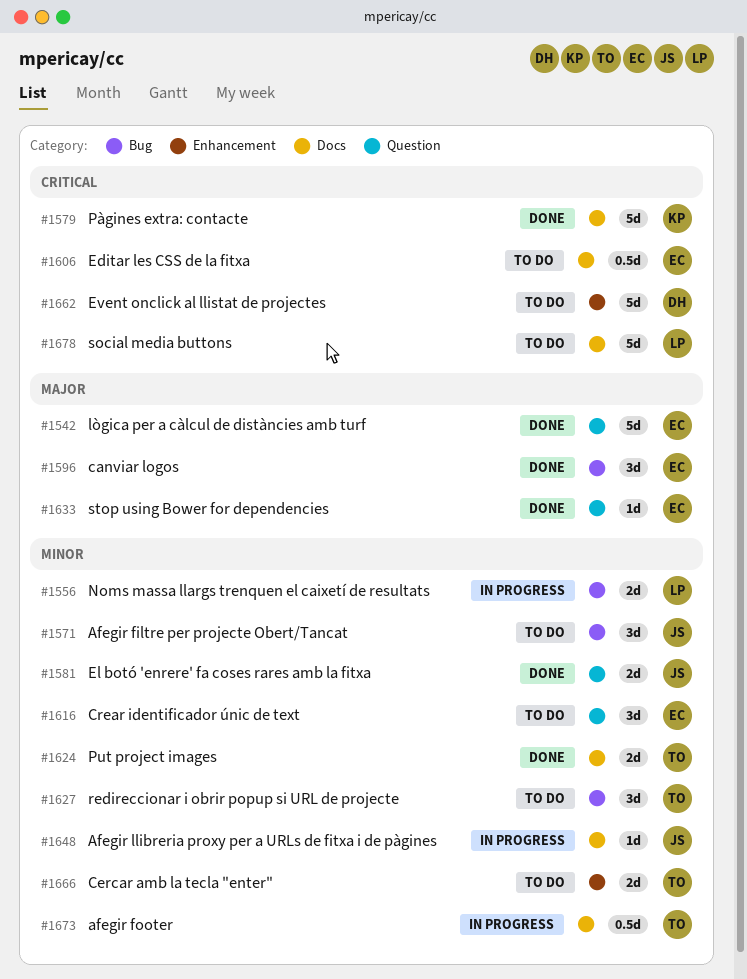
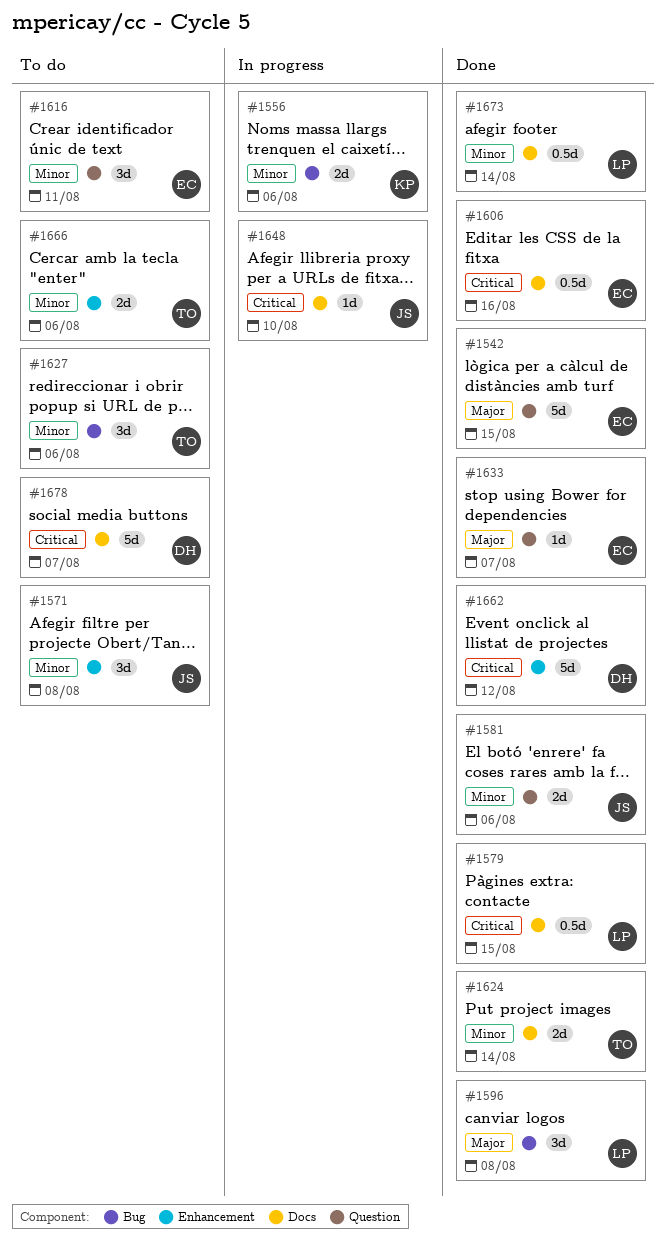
#1556, owner: LP -> KP
#1571, label: Bug -> Enhancement
#1579, owner: KP -> LP
#1579, estimate: 5d -> 0.5d
#1596, owner: EC -> LP
#1606, status: To do -> Done
#1648, priority: Minor -> Critical
#1662, status: To do -> Done
#1673, status: In progress -> Done
#1673, owner: TO -> LP
#1678, owner: LP -> DH

